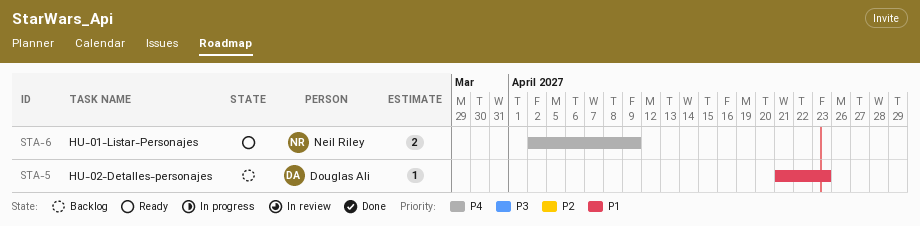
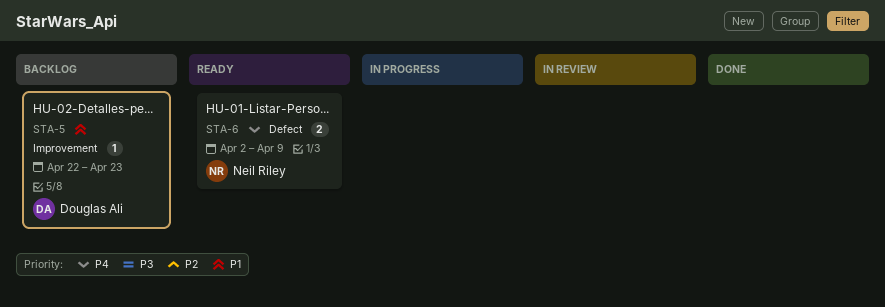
STA-5, start: Apr 21 -> Apr 22

